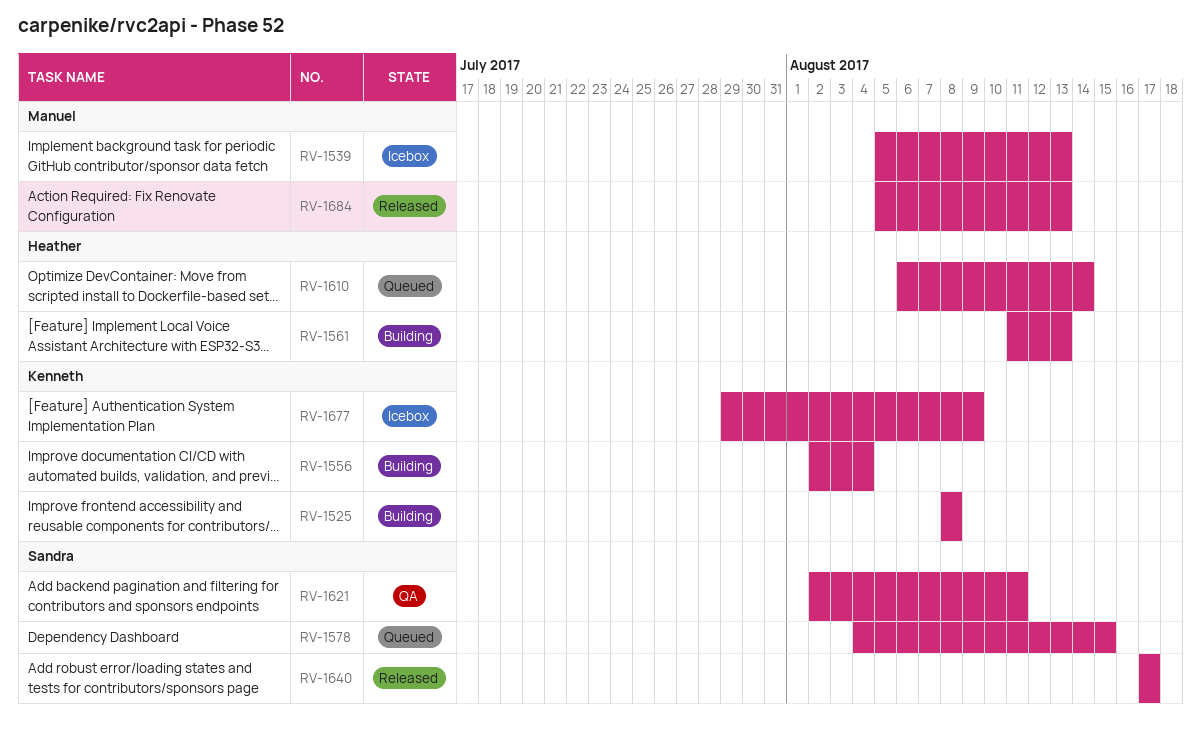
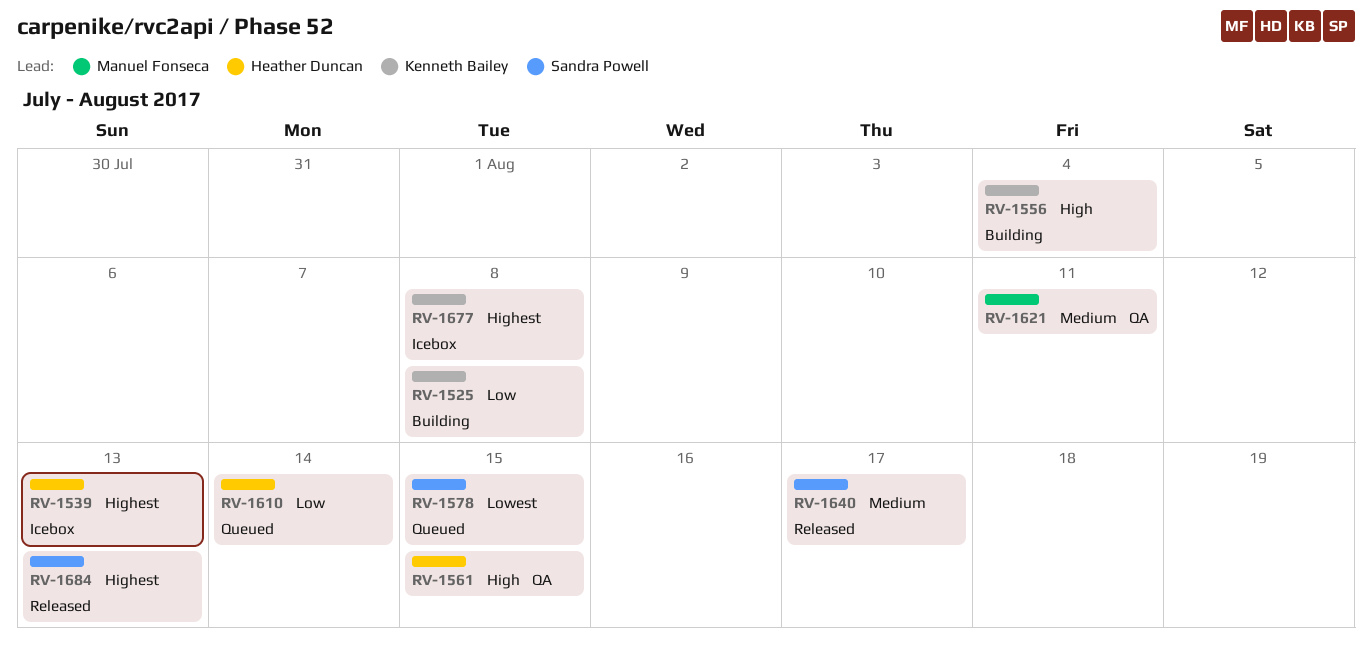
RV-1539, owner: Manuel Fonseca -> Heather Duncan
RV-1561, status: Building -> QA
RV-1561, due: Aug 13 -> Aug 15
RV-1621, owner: Sandra Powell -> Manuel Fonseca
RV-1677, due: Aug 9 -> Aug 8
RV-1684, owner: Manuel Fonseca -> Sandra Powell

